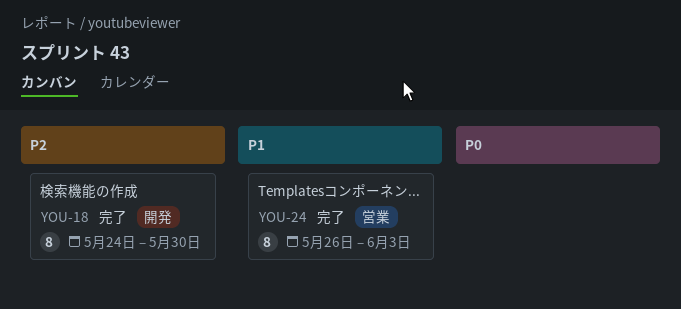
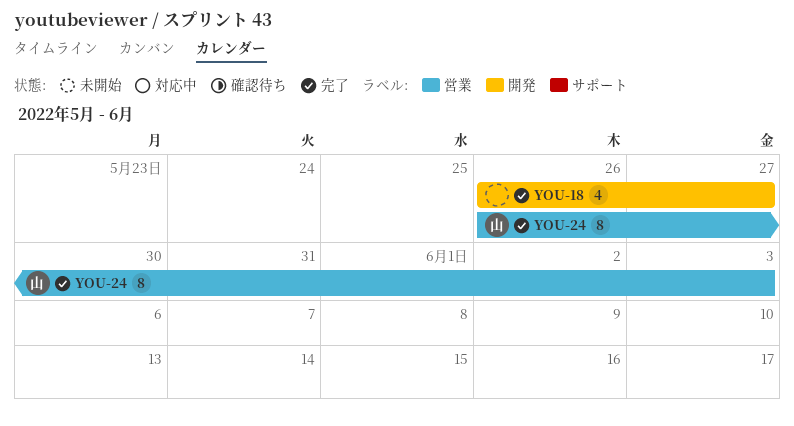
YOU-18, estimate: 8 -> 4
YOU-18, start: May 24 -> May 26
YOU-18, due: May 30 -> May 27

